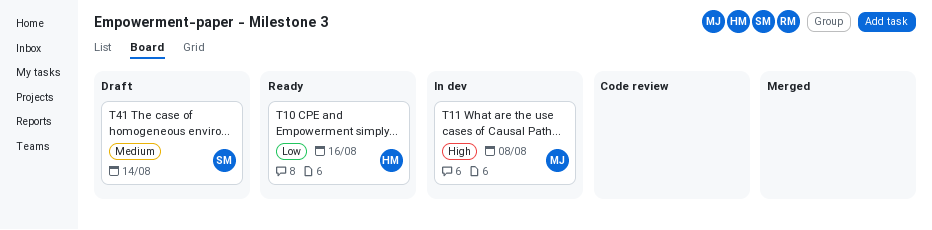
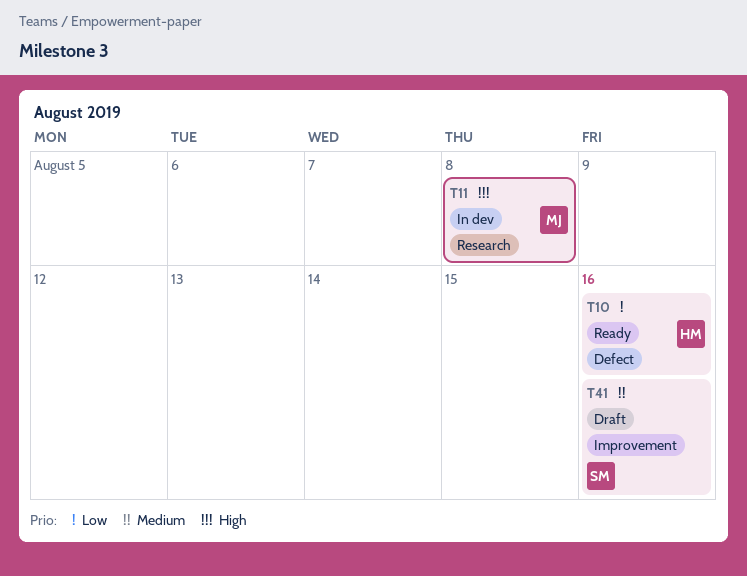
T41, due: Aug 14 -> Aug 16

